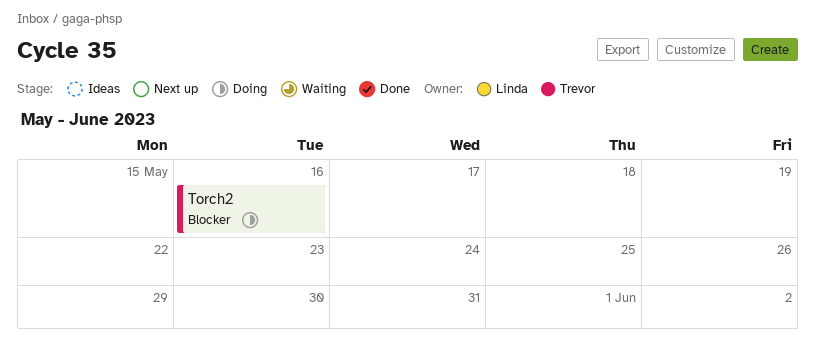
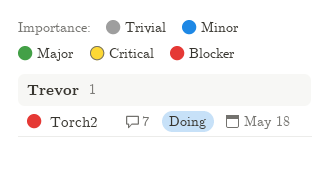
Torch2, due: May 16 -> May 18

